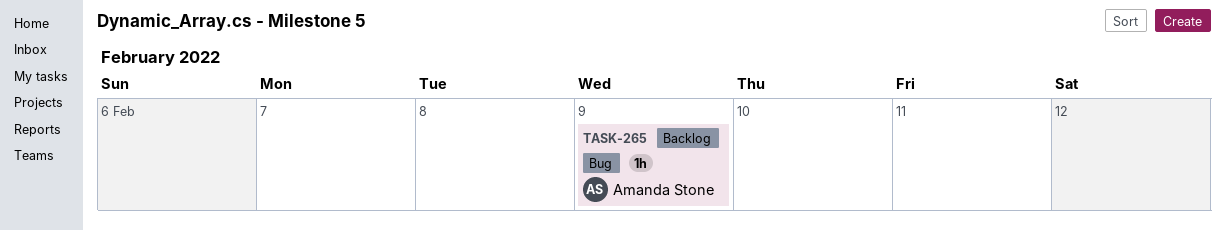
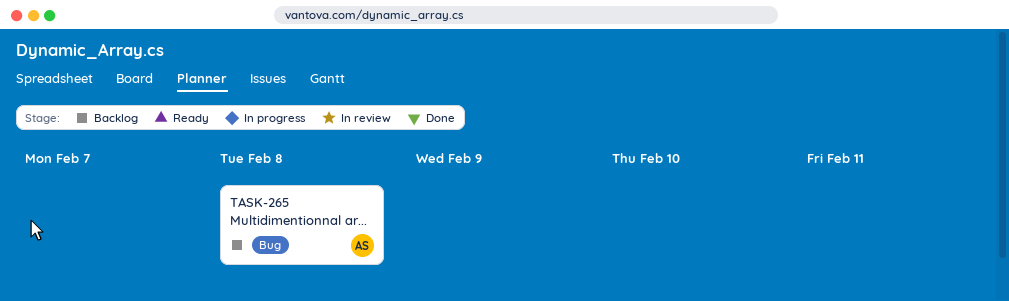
TASK-265, due: Feb 9 -> Feb 8

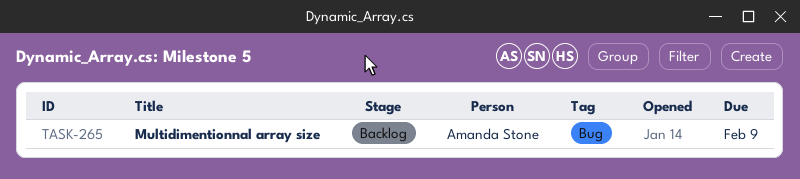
TASK-265, due: Feb 8 -> Feb 9

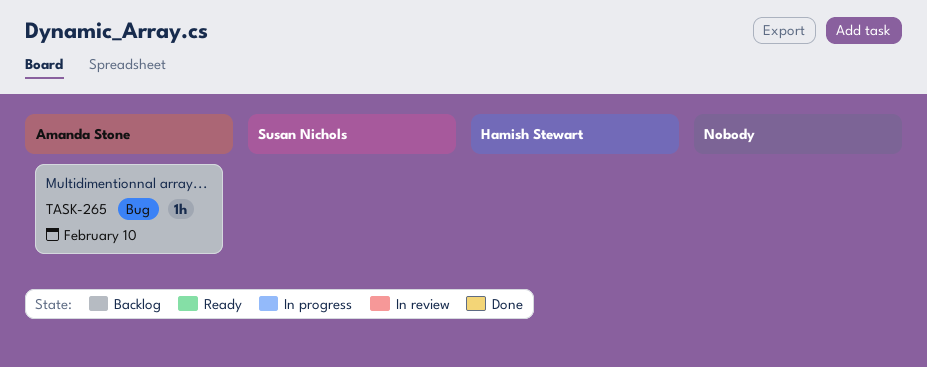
TASK-265, due: Feb 9 -> Feb 10

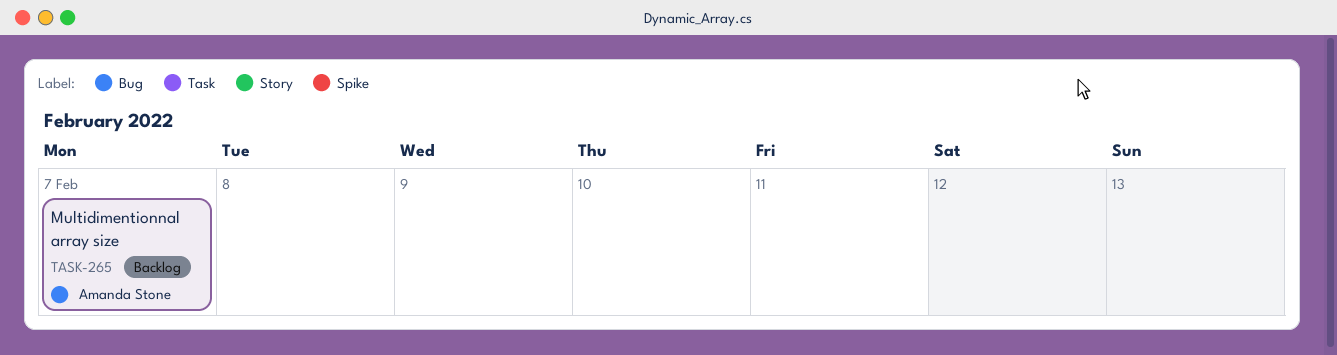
TASK-265, due: Feb 10 -> Feb 7

